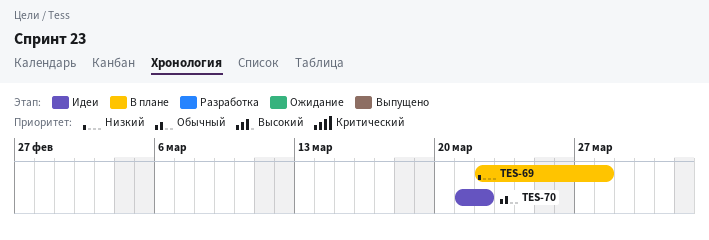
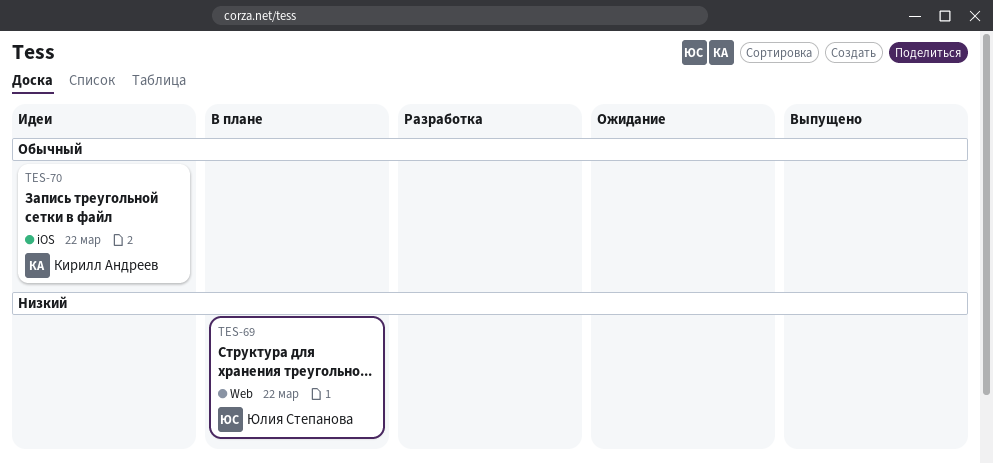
TES-69, due: Mar 28 -> Mar 22

